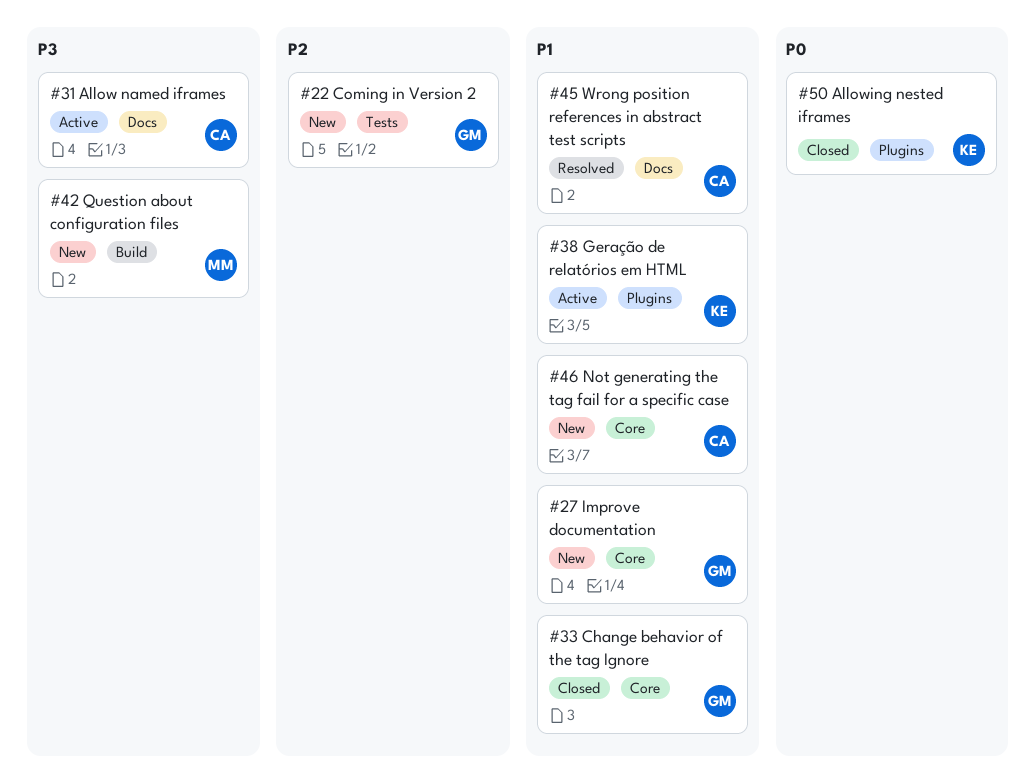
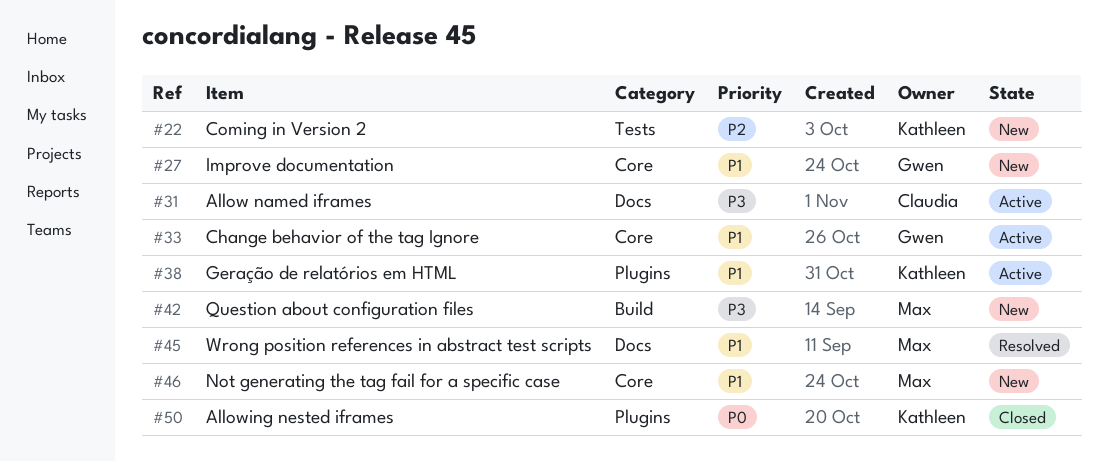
#22, owner: Gwen -> Kathleen
#33, status: Closed -> Active
#45, owner: Claudia -> Max
#46, owner: Claudia -> Max

